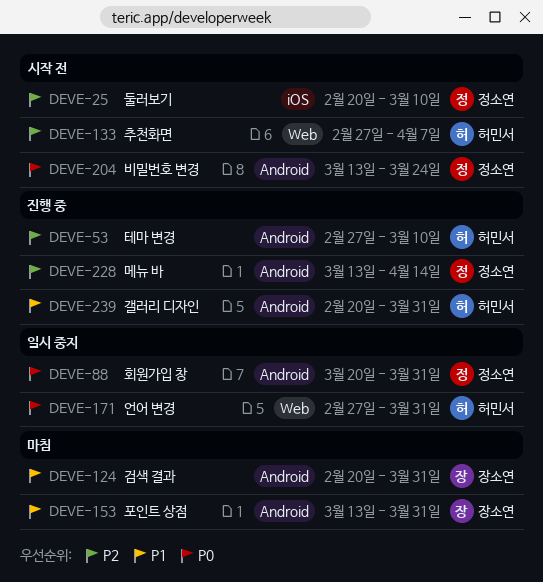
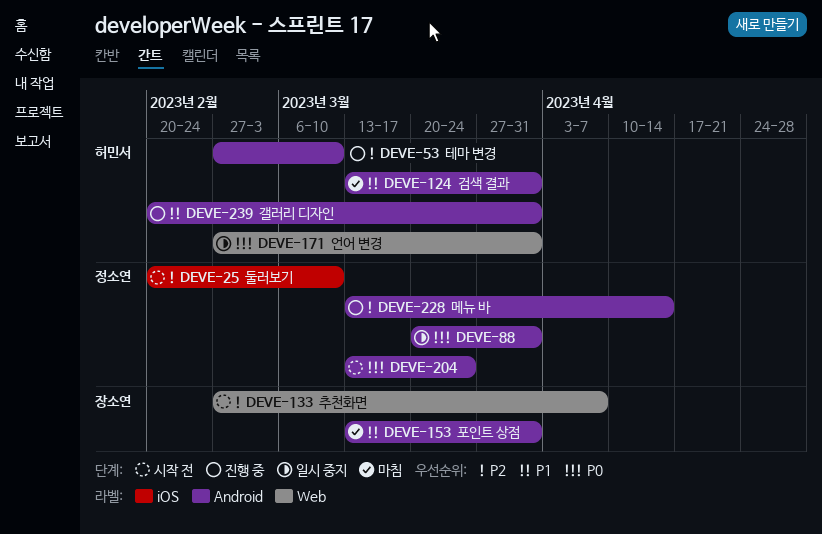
DEVE-124, owner: 장소연 -> 허민서
DEVE-124, start: Feb 20 -> Mar 13
DEVE-133, owner: 허민서 -> 장소연

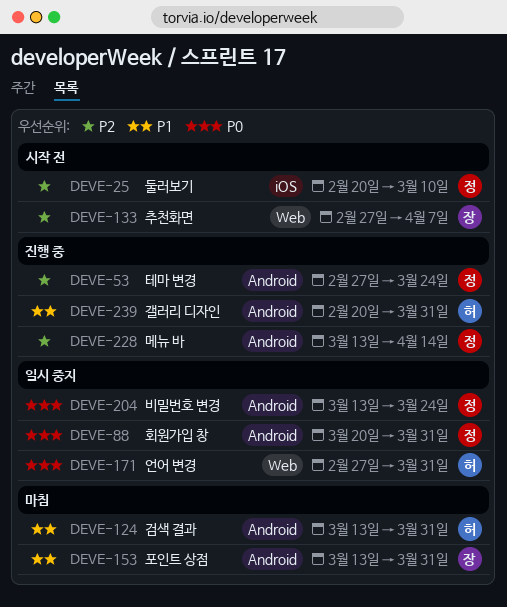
DEVE-53, owner: 허민서 -> 정소연
DEVE-53, due: Mar 10 -> Mar 24
DEVE-204, status: 시작 전 -> 일시 중지

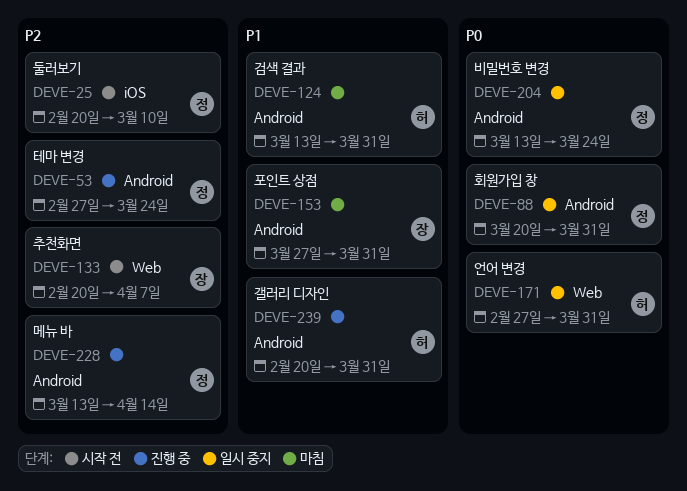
DEVE-133, start: Feb 27 -> Feb 20
DEVE-153, start: Mar 13 -> Mar 27

